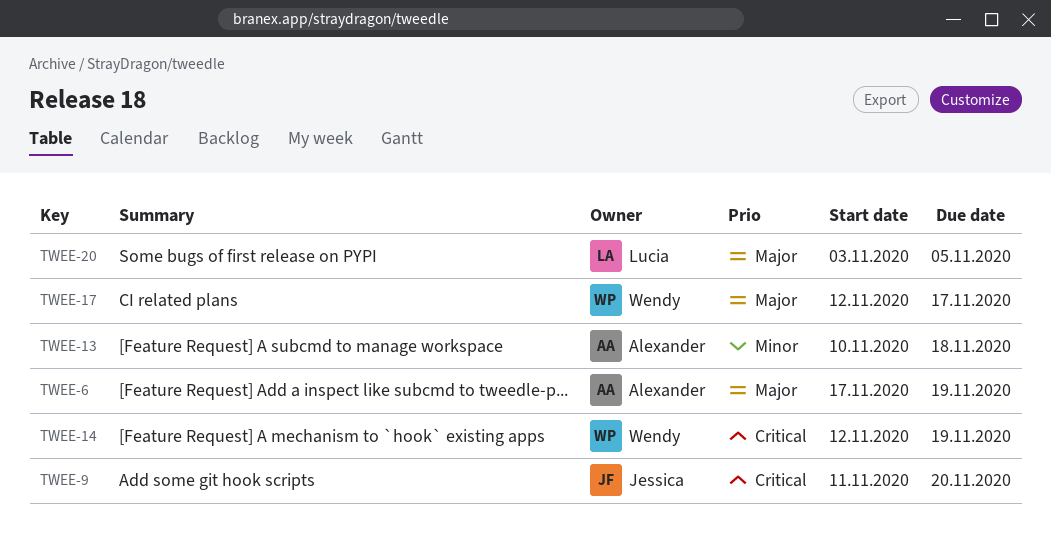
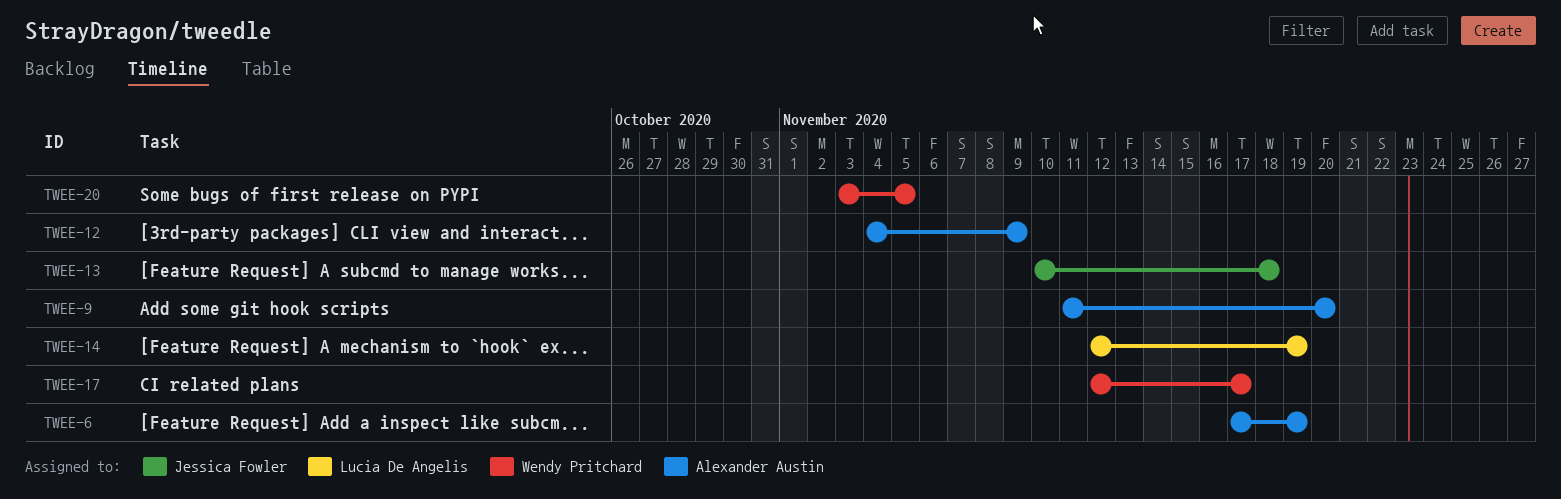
TWEE-9, owner: Jessica Fowler -> Alexander Austin
TWEE-12: none -> present
TWEE-13, owner: Alexander Austin -> Jessica Fowler
TWEE-14, owner: Wendy Pritchard -> Lucia De Angelis
TWEE-20, owner: Lucia De Angelis -> Wendy Pritchard

